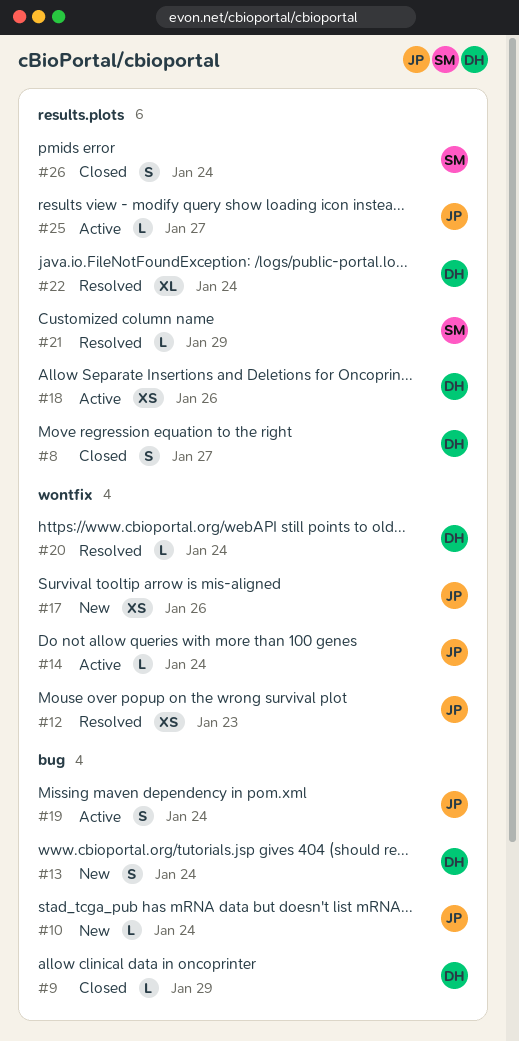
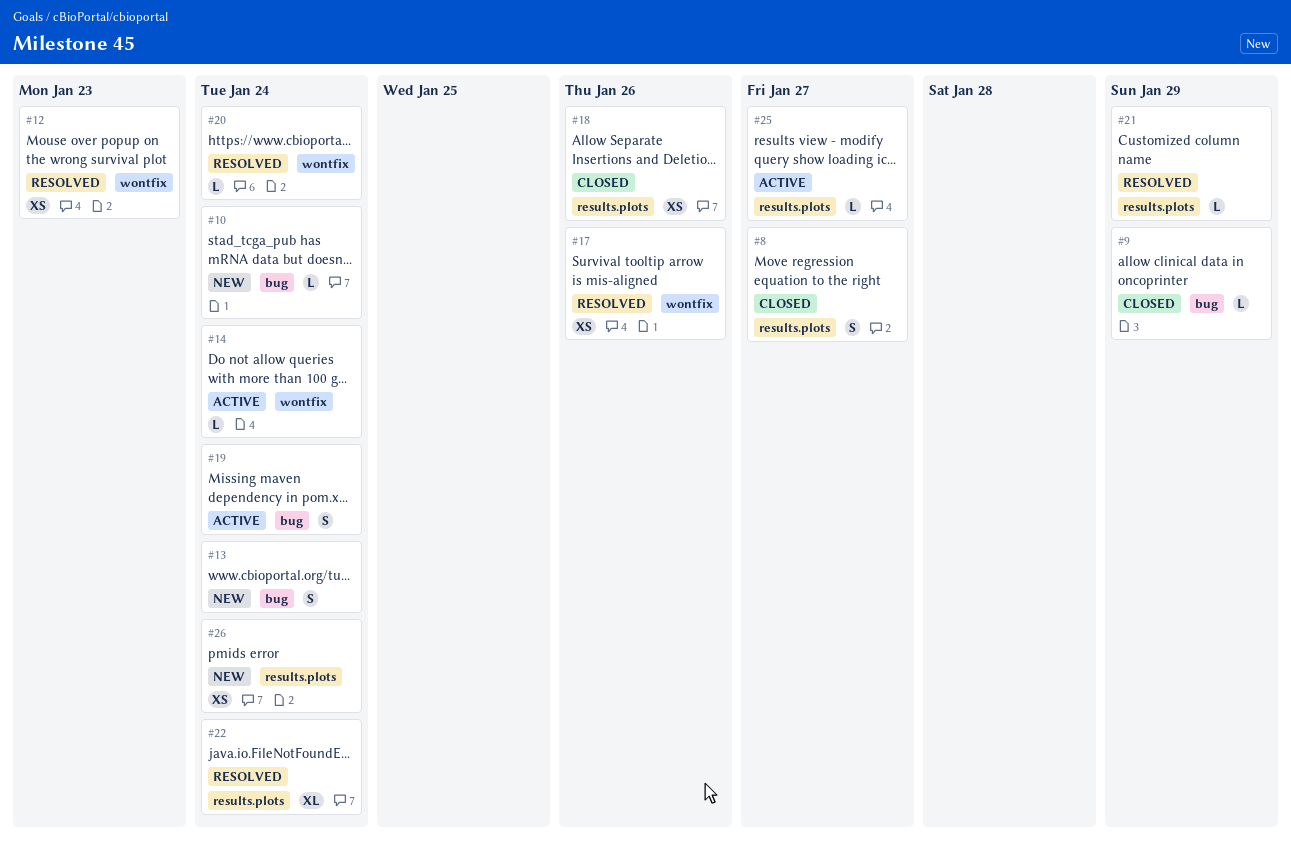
#17, status: New -> Resolved
#18, status: Active -> Closed
#26, status: Closed -> New
#26, estimate: S -> XS

